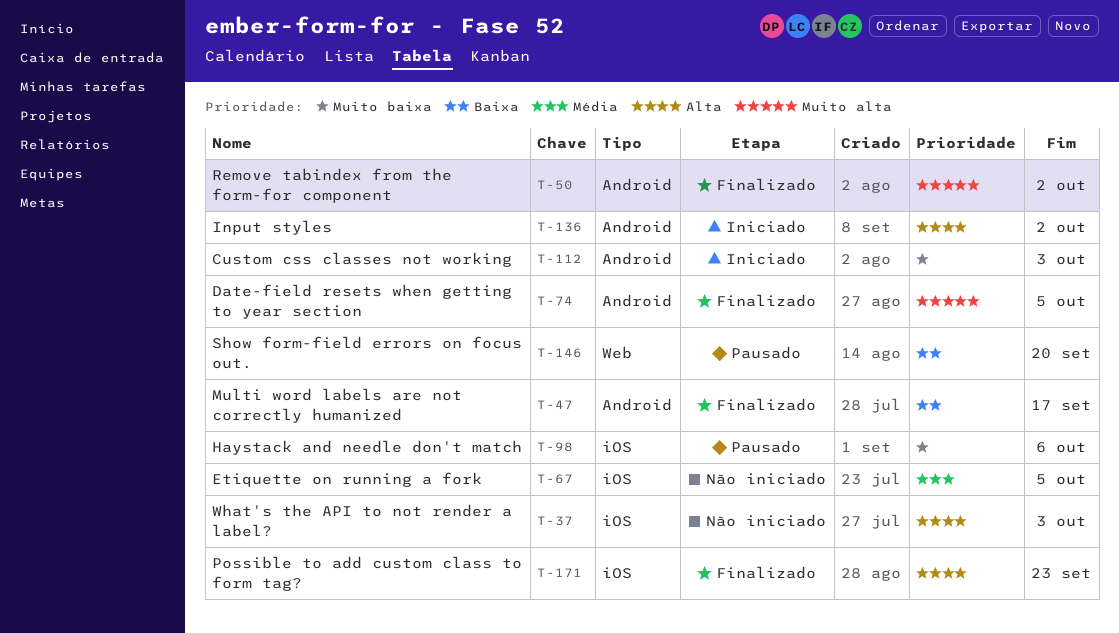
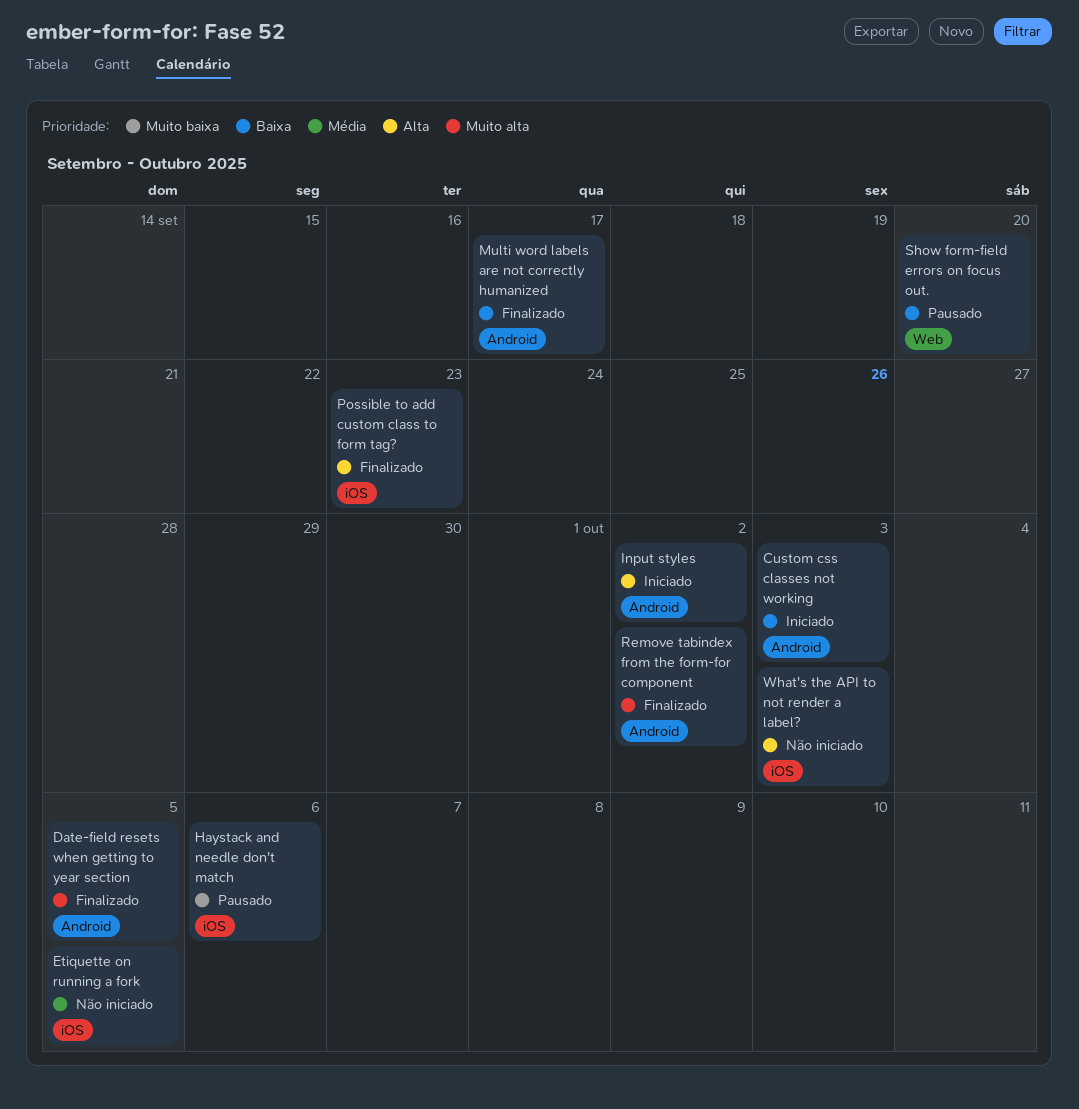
Custom css classes not working, priority: Muito baixa -> Baixa

